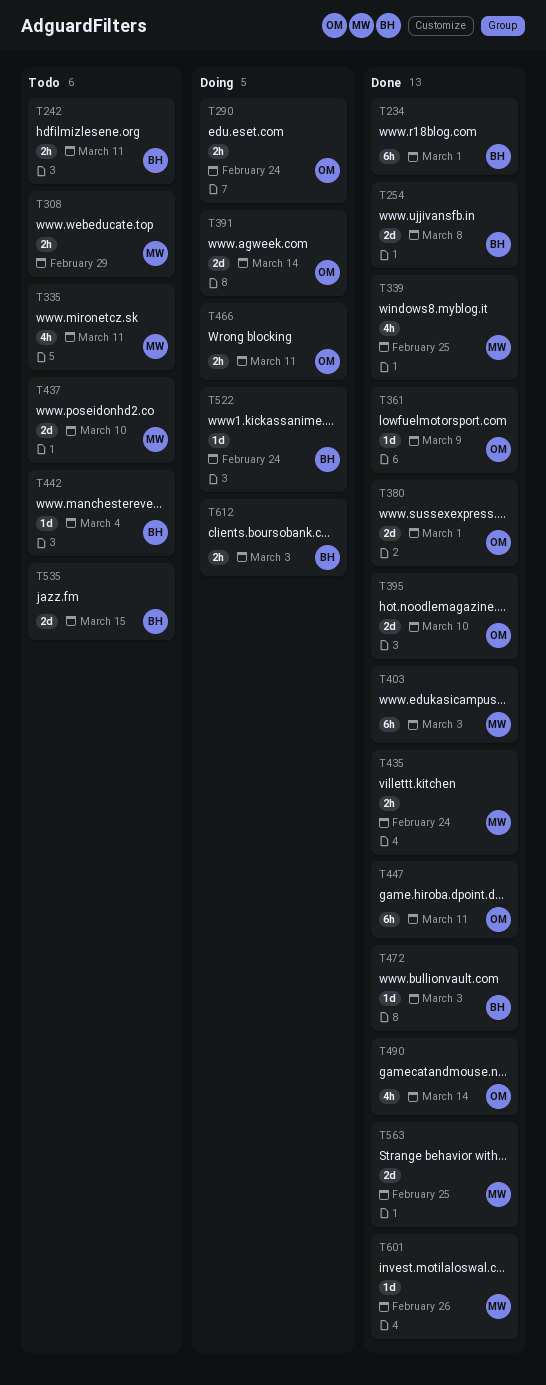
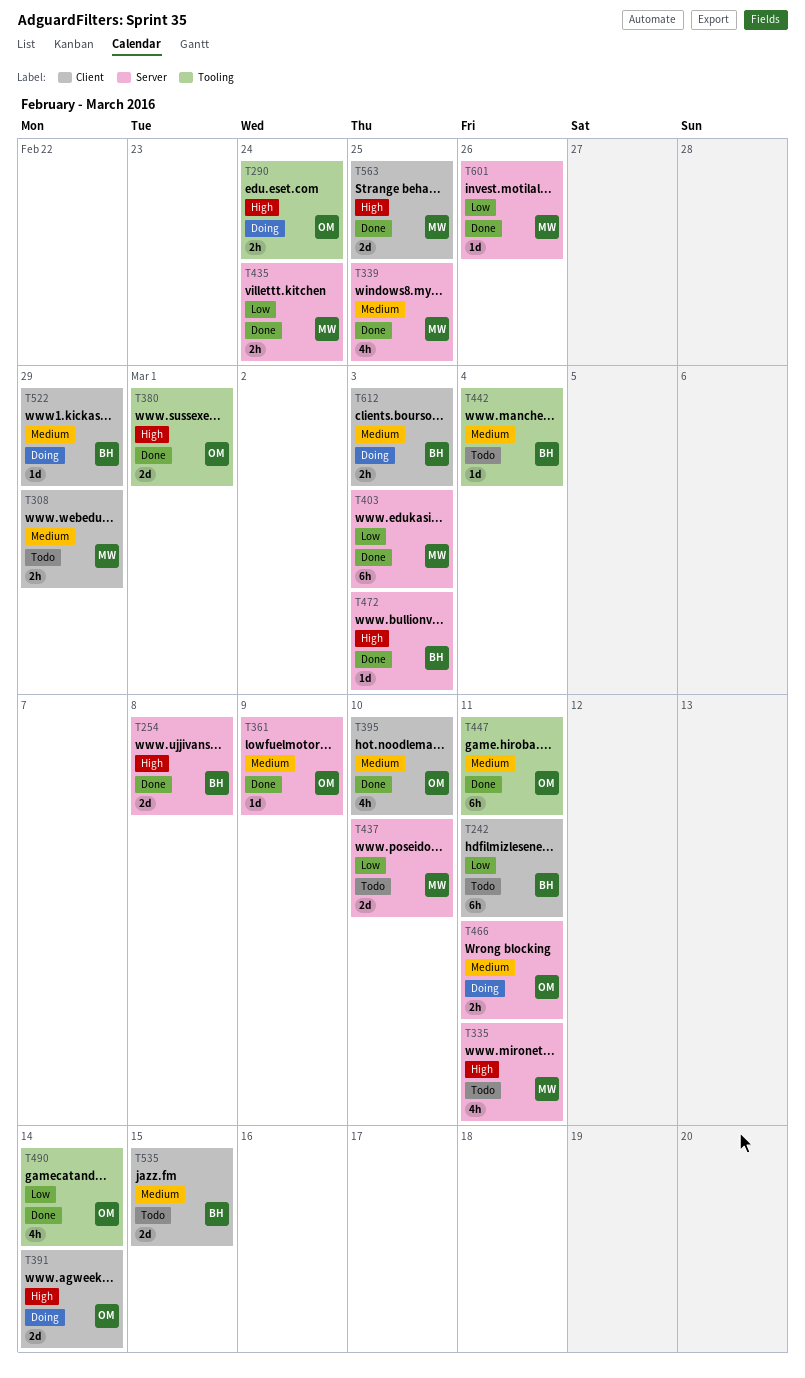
T234: present -> none
T242, estimate: 2h -> 6h
T395, estimate: 2d -> 4h
T522, due: Feb 24 -> Feb 29

